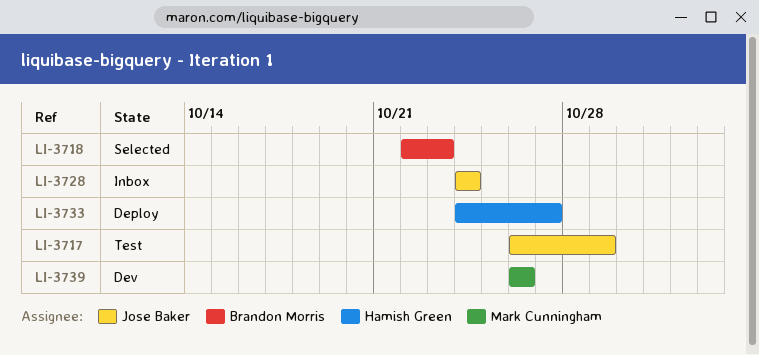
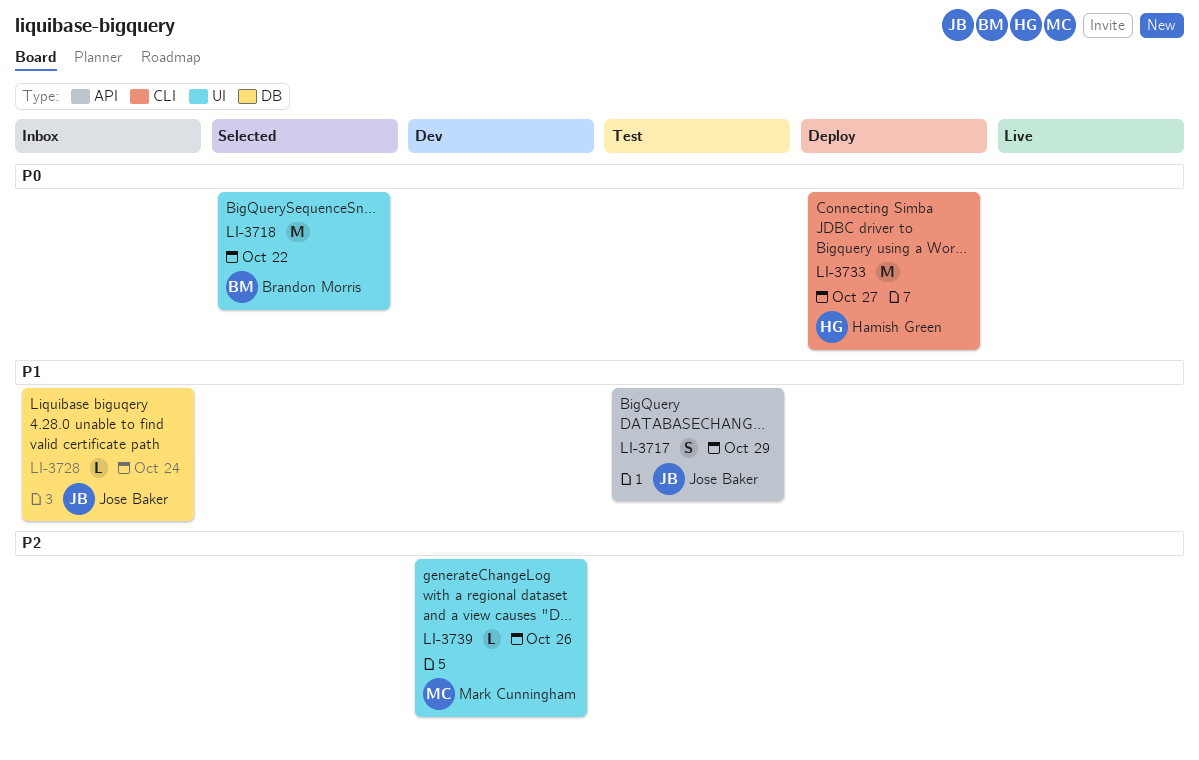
LI-3718, due: Oct 23 -> Oct 22

